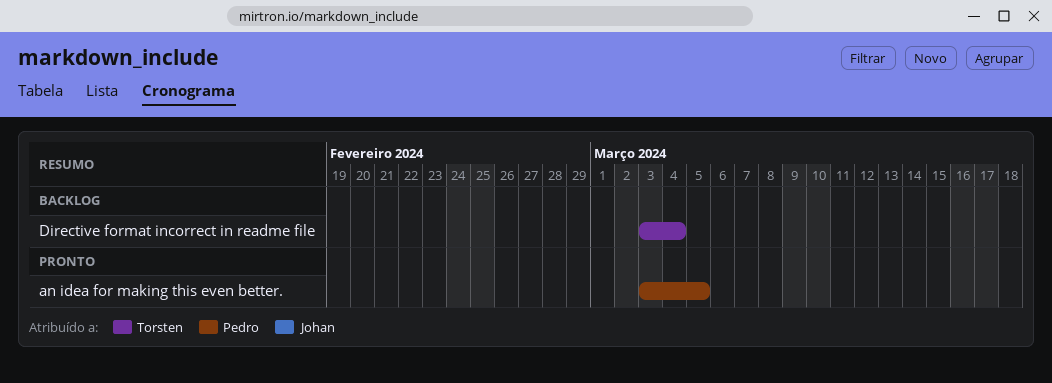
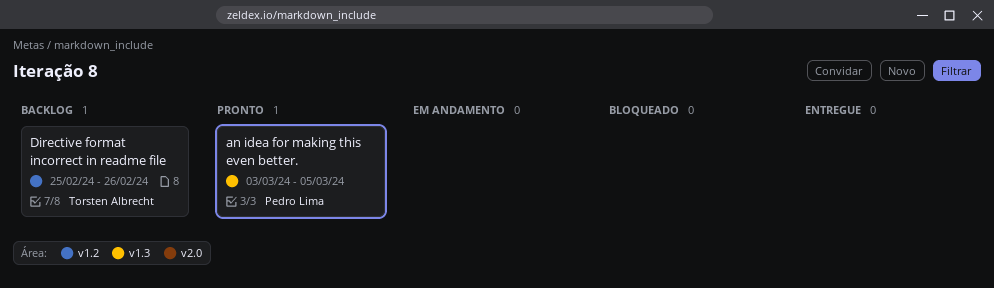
Directive format incorrect in readme file, start: Mar 3 -> Feb 25
Directive format incorrect in readme file, due: Mar 4 -> Feb 26

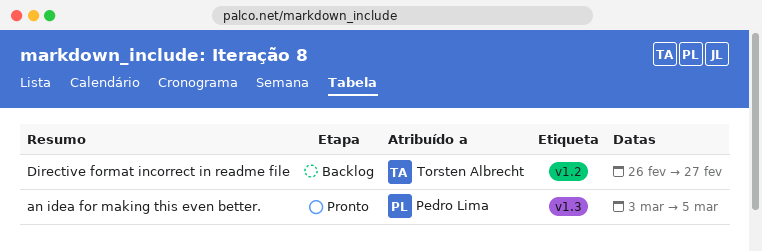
Directive format incorrect in readme file, start: Feb 25 -> Feb 26
Directive format incorrect in readme file, due: Feb 26 -> Feb 27

